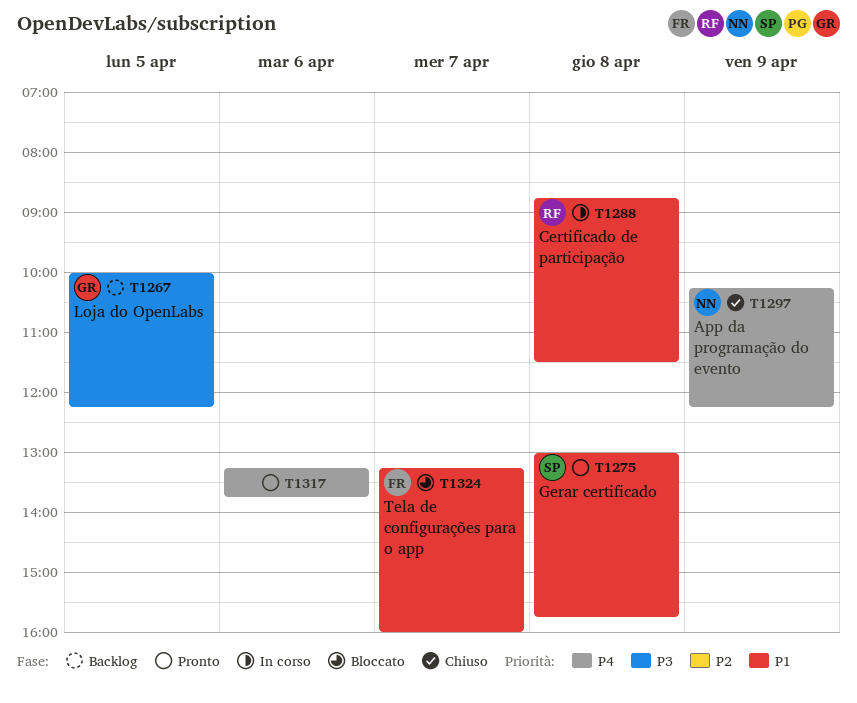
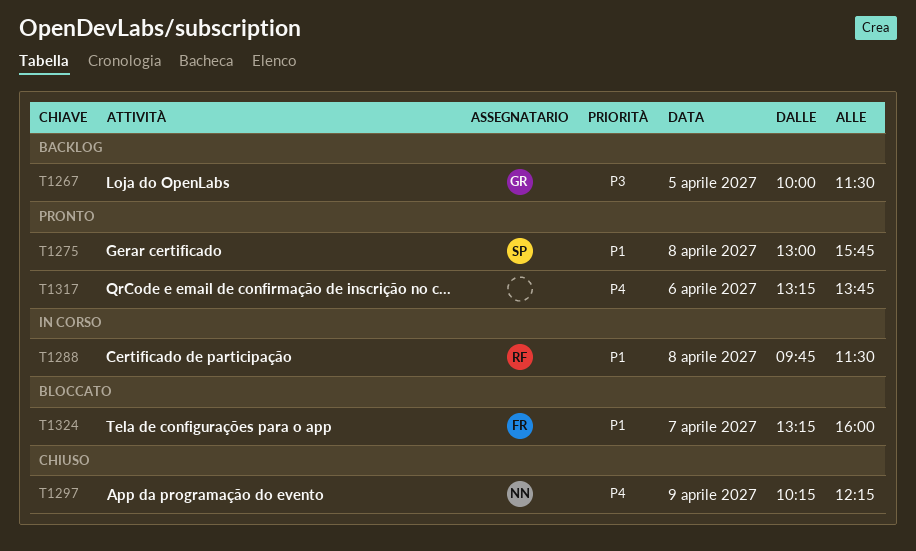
T1267, ends: 12:15 -> 11:30
T1288, begins: 08:45 -> 09:45

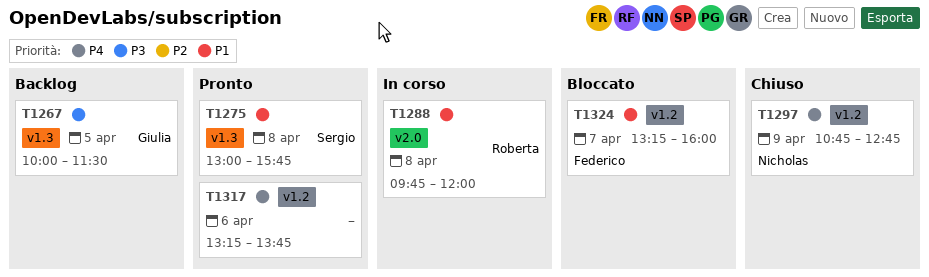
T1288, ends: 11:30 -> 12:00
T1297, begins: 10:15 -> 10:45
T1297, ends: 12:15 -> 12:45

